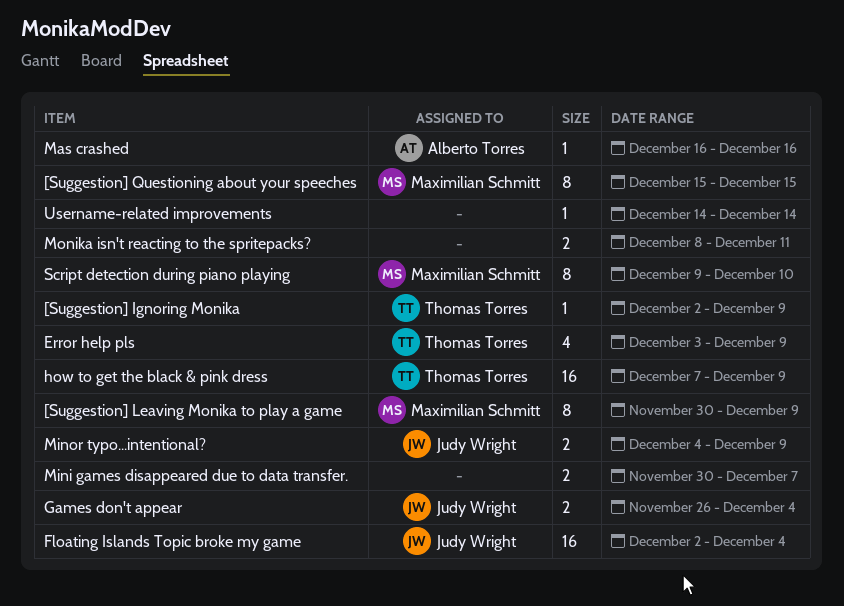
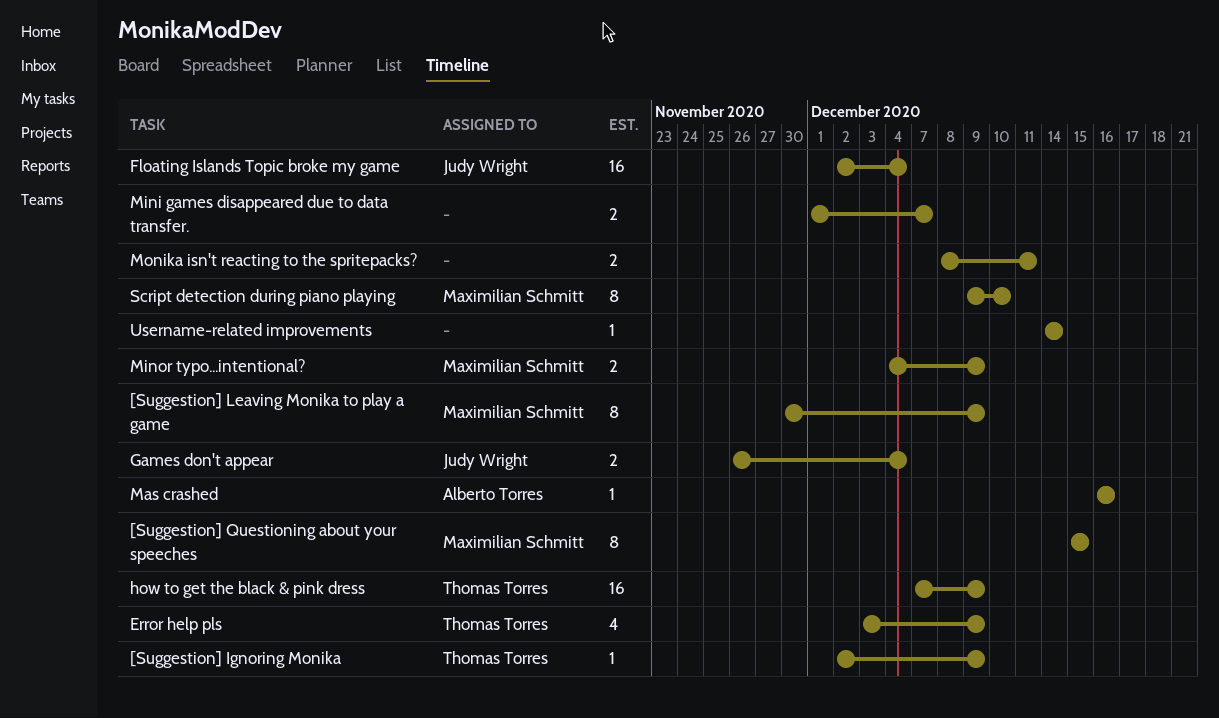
Mini games disappeared due to data transfer., start: Nov 30 -> Dec 1
Minor typo...intentional?, owner: Judy Wright -> Maximilian Schmitt

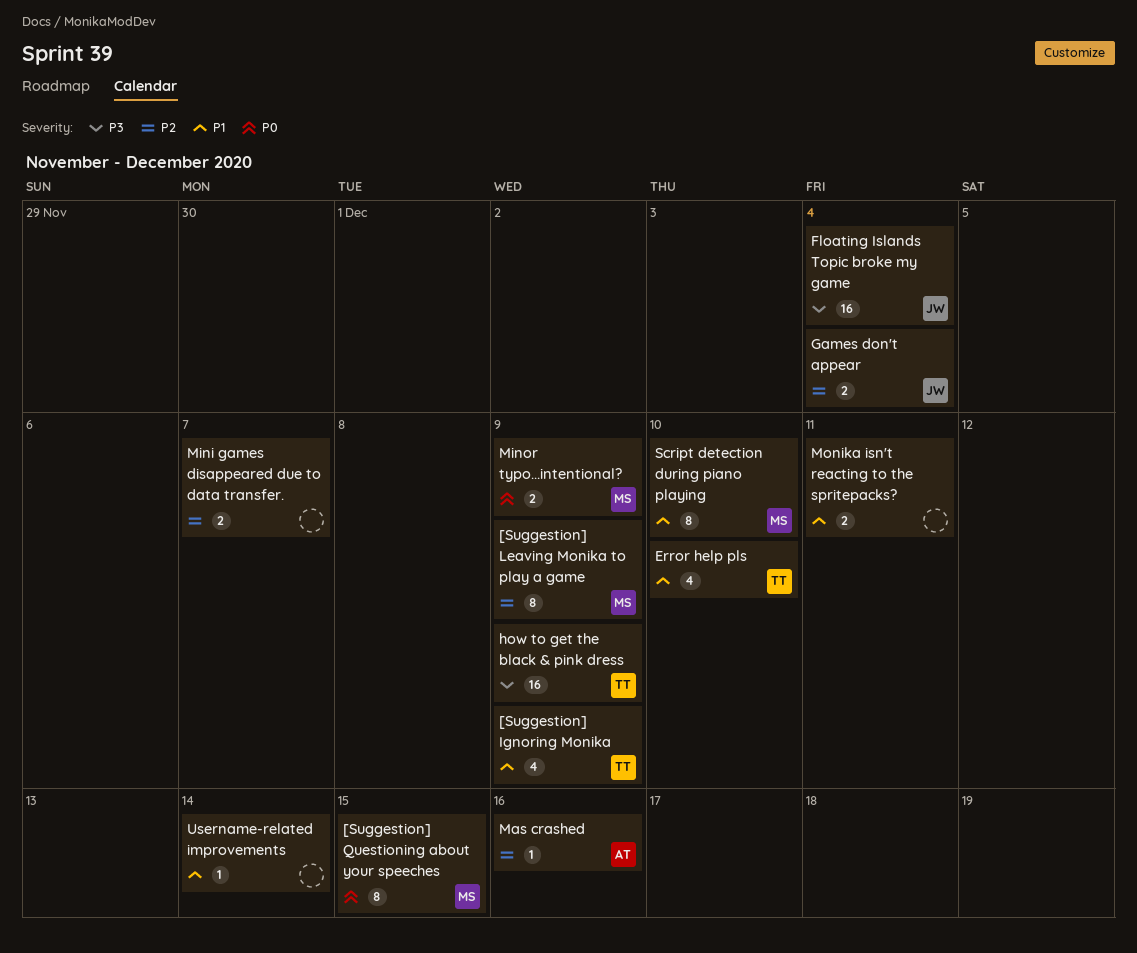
[Suggestion] Ignoring Monika, estimate: 1 -> 4
Error help pls, due: Dec 9 -> Dec 10

